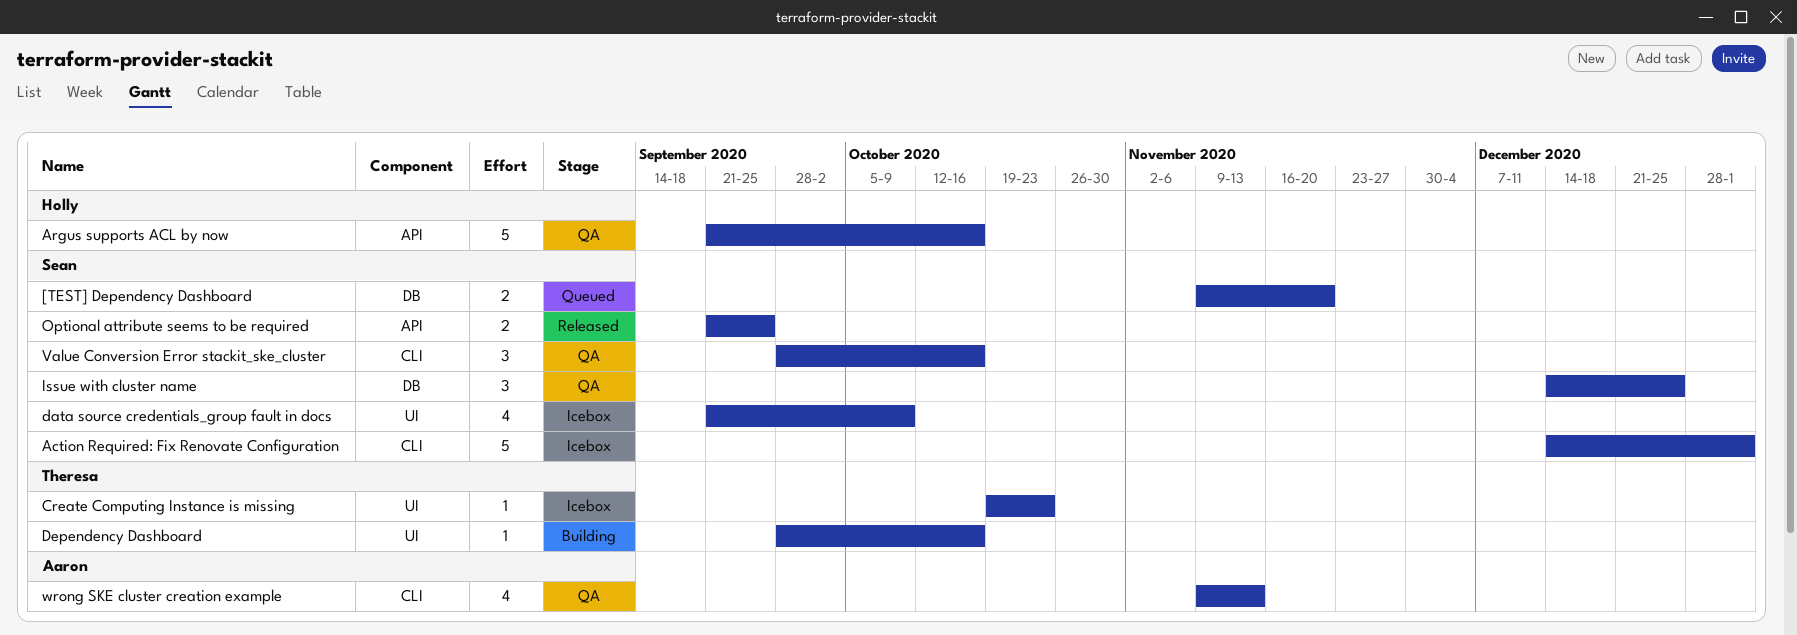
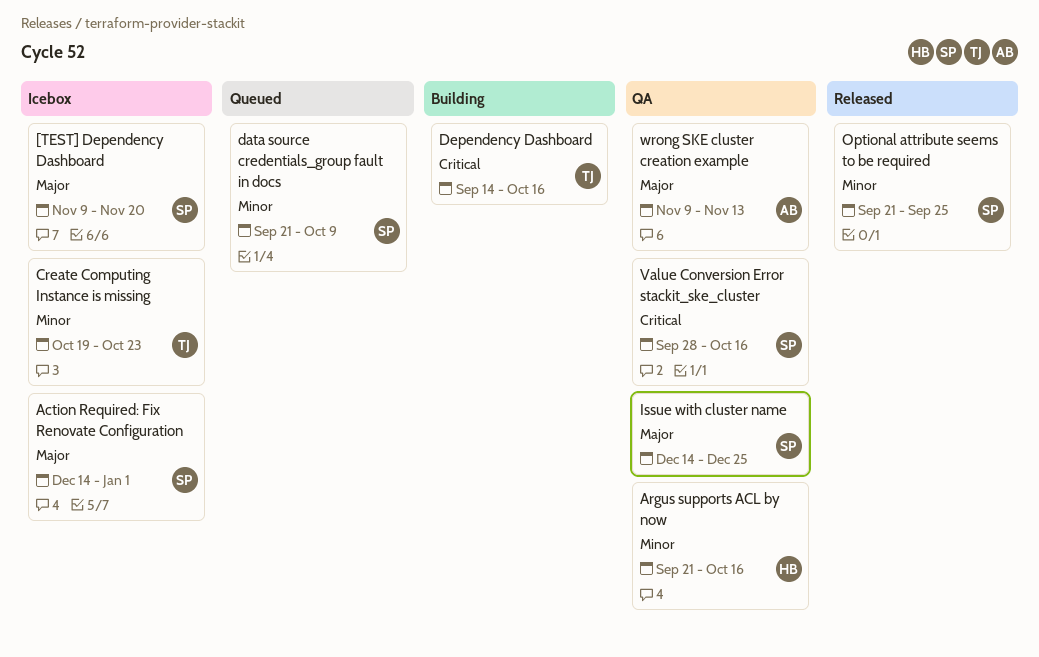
[TEST] Dependency Dashboard, status: Queued -> Icebox
data source credentials_group fault in docs, status: Icebox -> Queued
Dependency Dashboard, start: Sep 28 -> Sep 14

